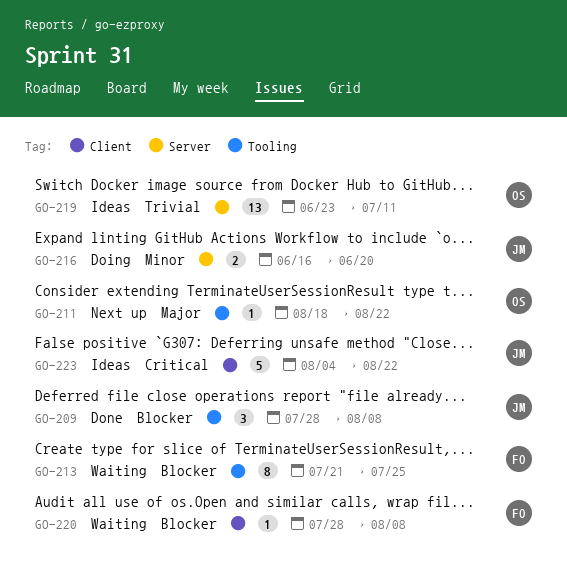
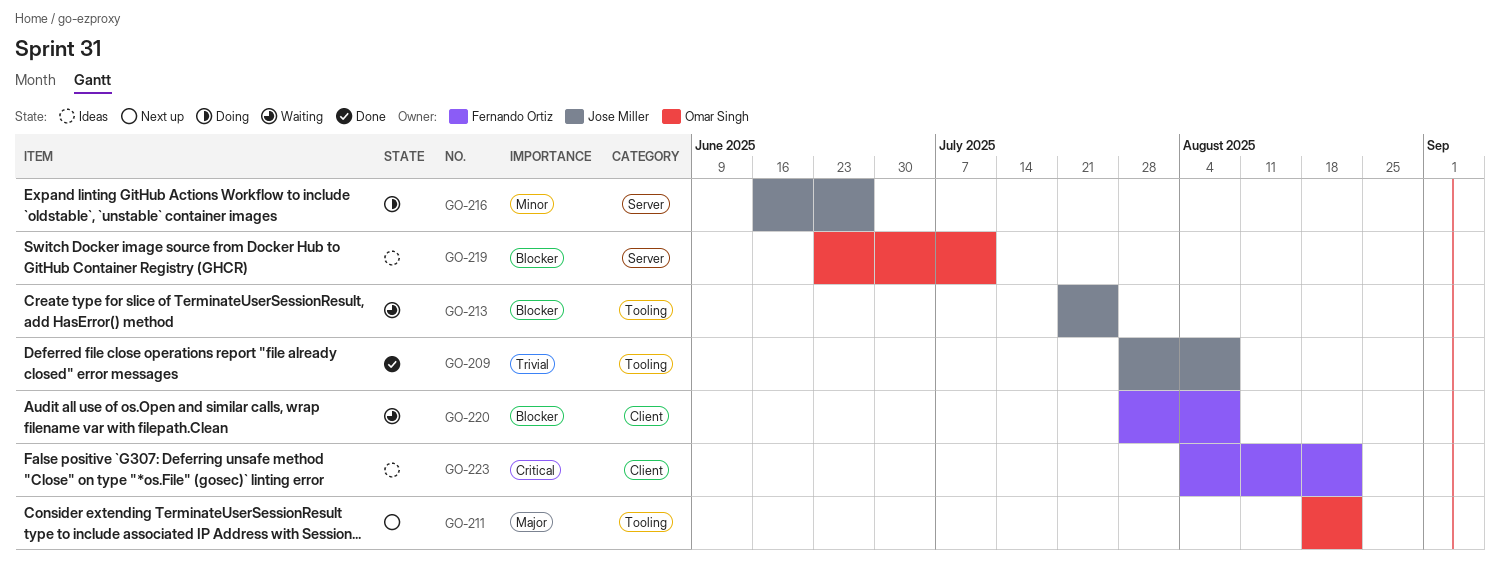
GO-209, priority: Blocker -> Trivial
GO-213, owner: Fernando Ortiz -> Jose Miller
GO-216, due: Jun 20 -> Jun 27
GO-219, priority: Trivial -> Blocker
GO-223, owner: Jose Miller -> Fernando Ortiz

